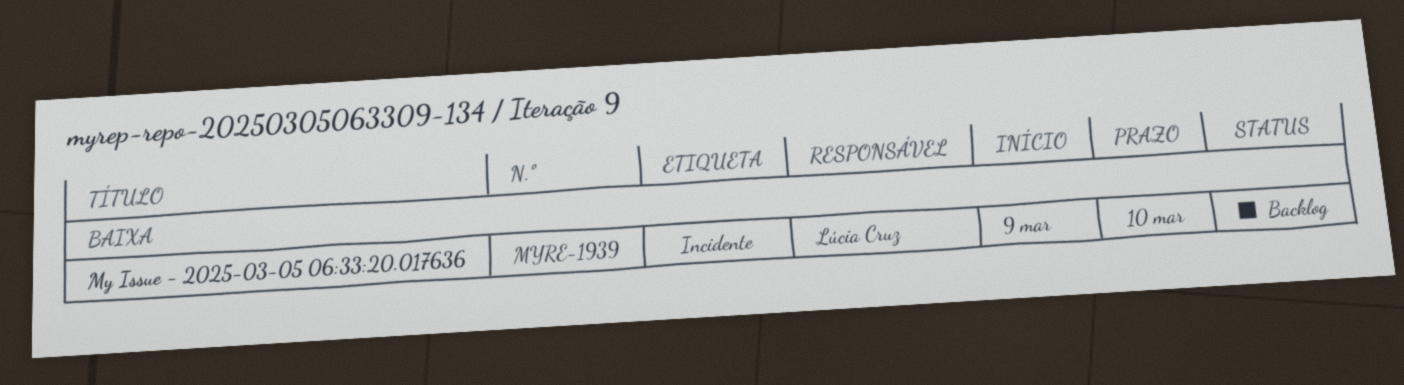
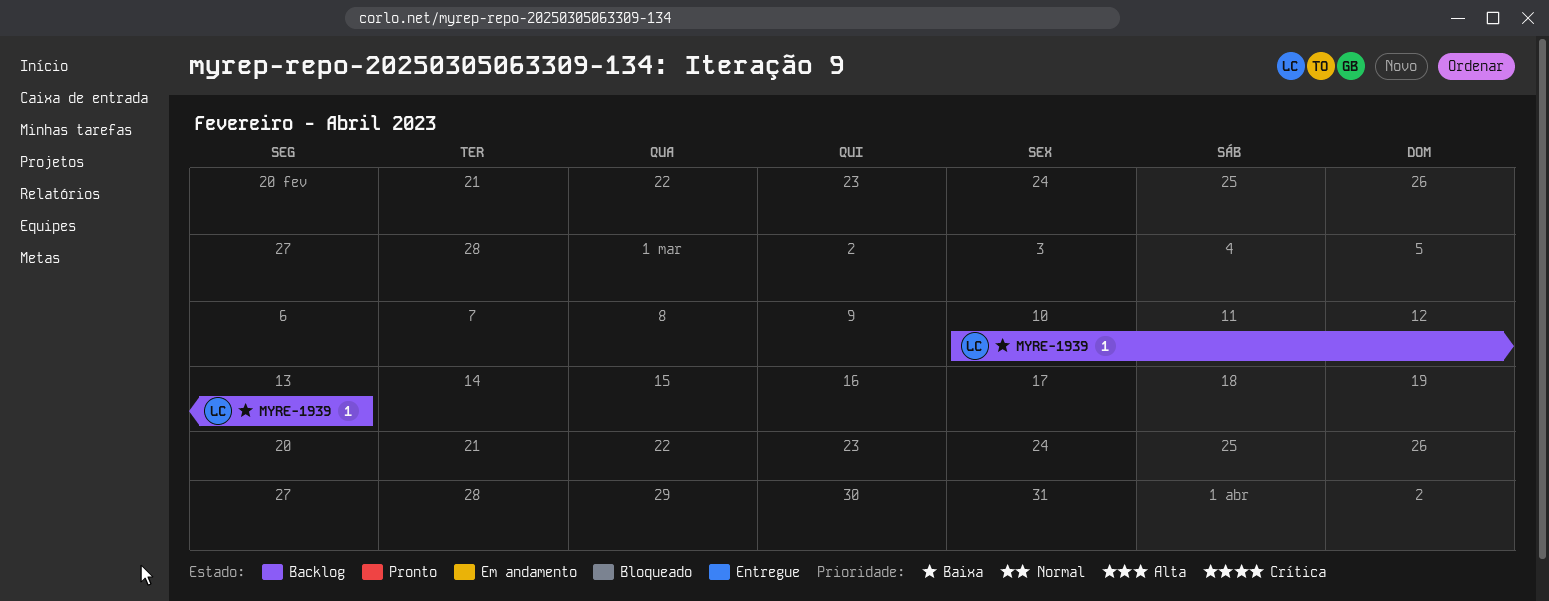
MYRE-1939, start: Mar 9 -> Mar 10
MYRE-1939, due: Mar 10 -> Mar 13

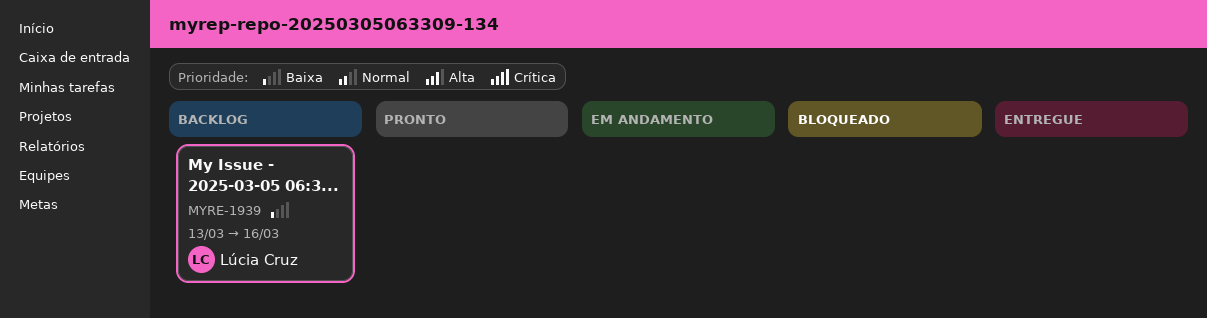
MYRE-1939, start: Mar 10 -> Mar 13
MYRE-1939, due: Mar 13 -> Mar 16

